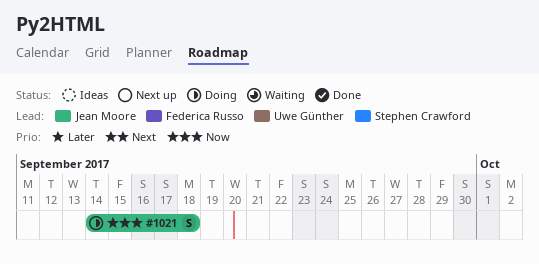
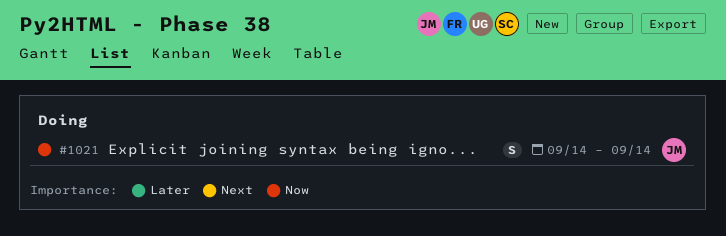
#1021, due: Sep 18 -> Sep 14

